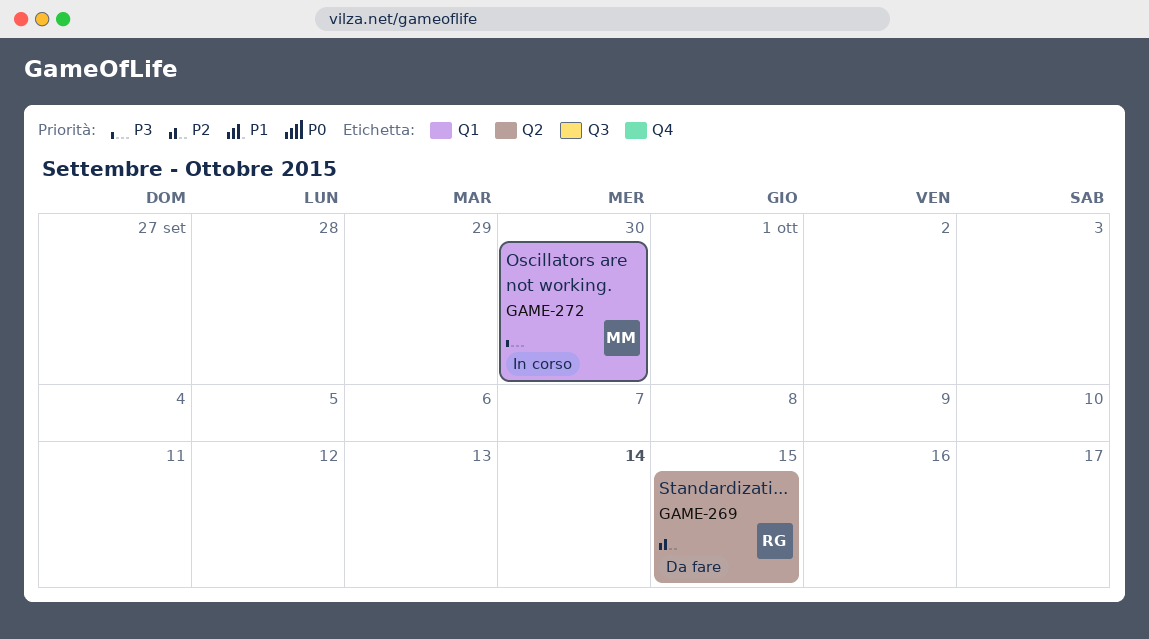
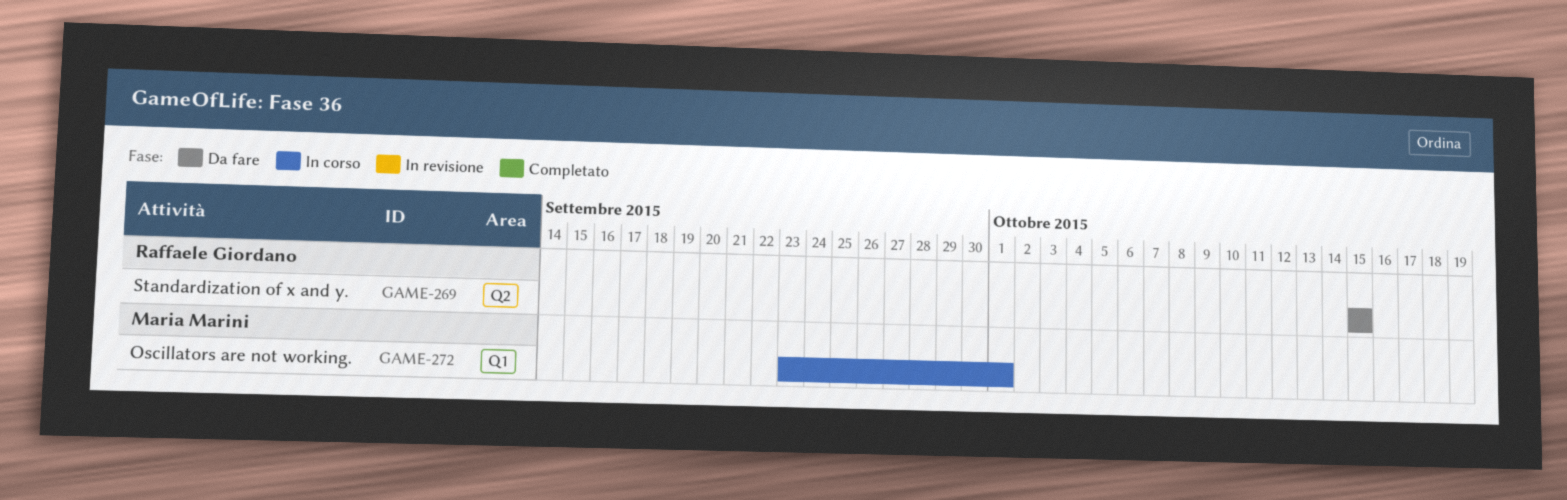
GAME-272, due: Sep 30 -> Oct 1

